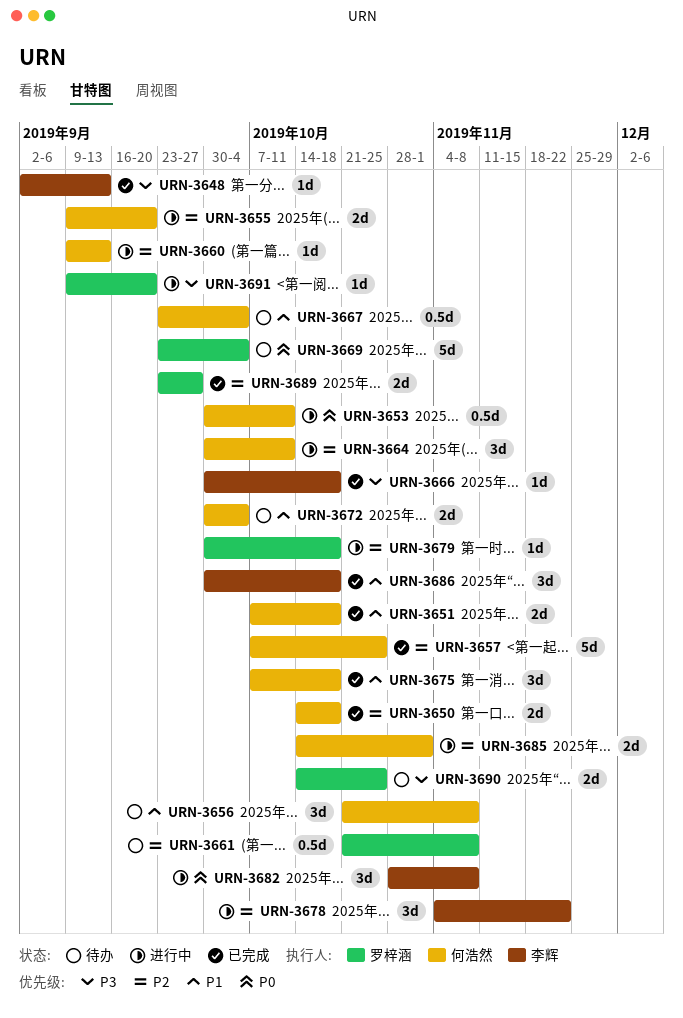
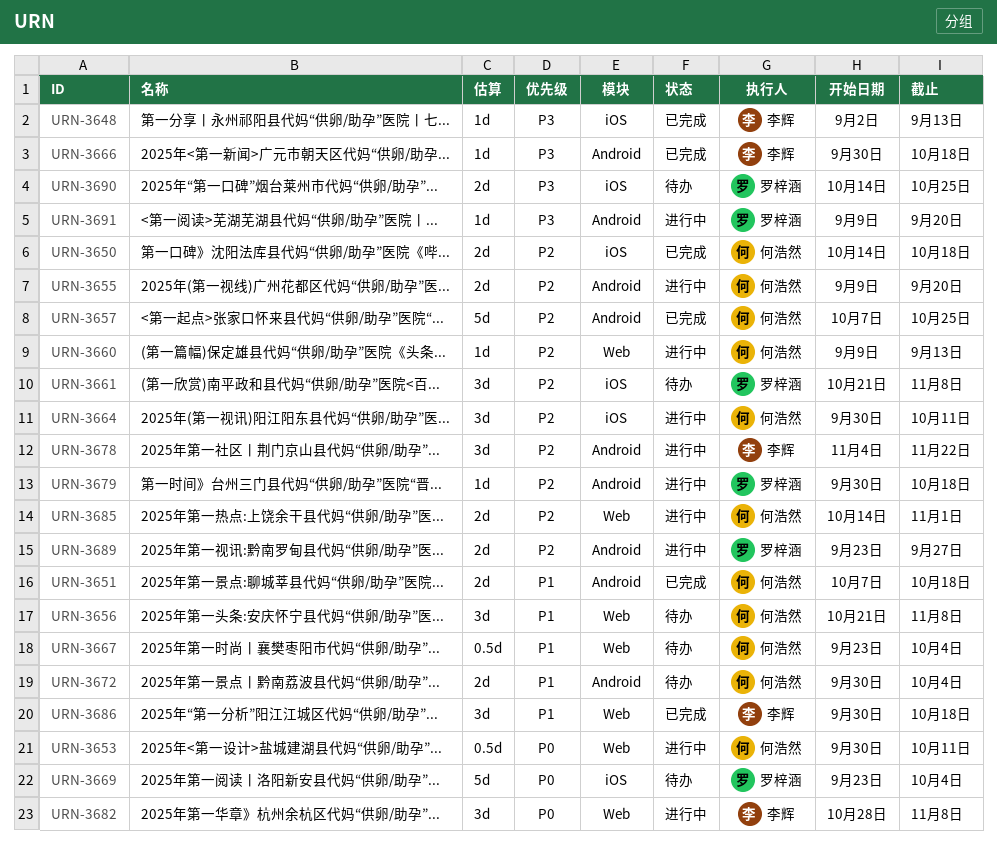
URN-3661, estimate: 0.5d -> 3d
URN-3675: present -> none
URN-3689, status: 已完成 -> 进行中

